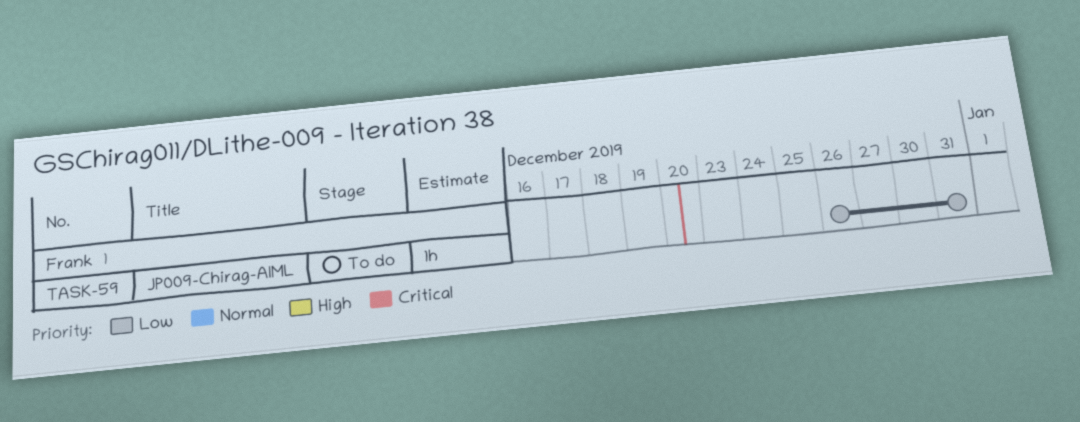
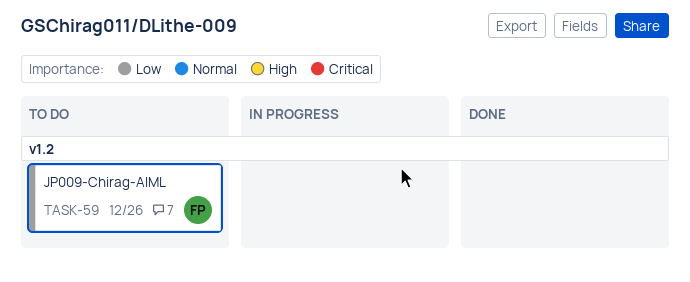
TASK-59, due: Dec 31 -> Dec 26

